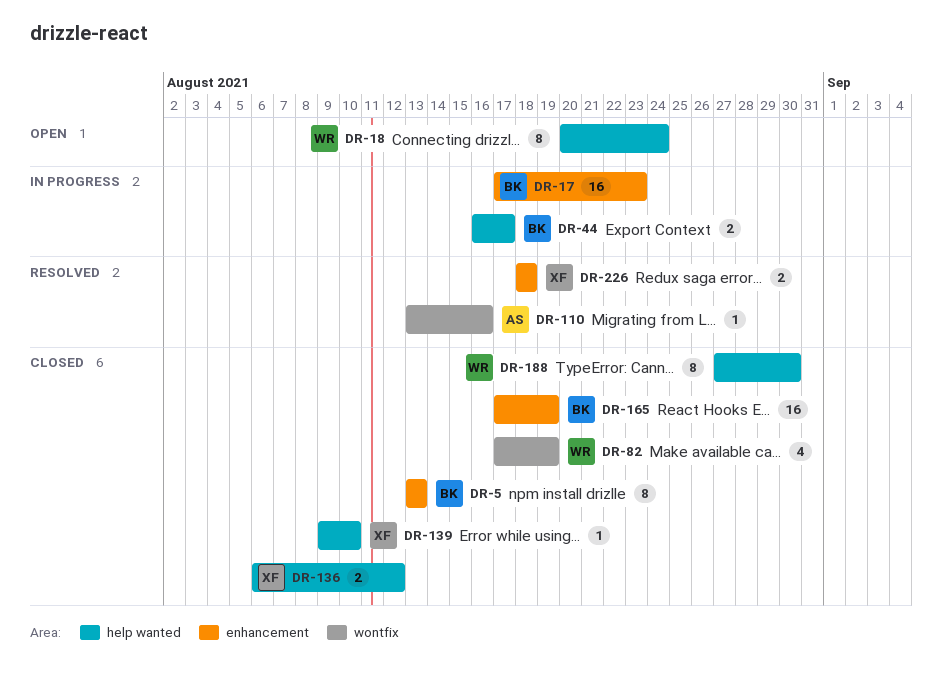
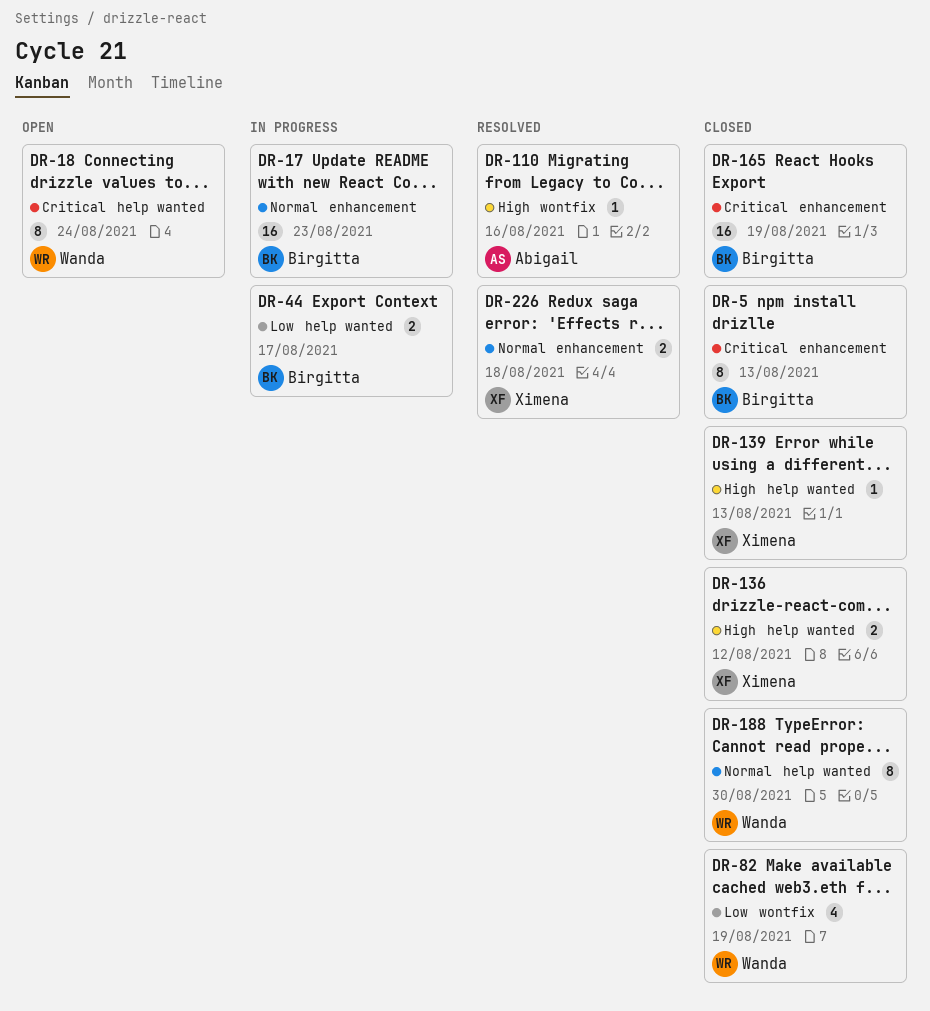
DR-139, due: Aug 10 -> Aug 13

